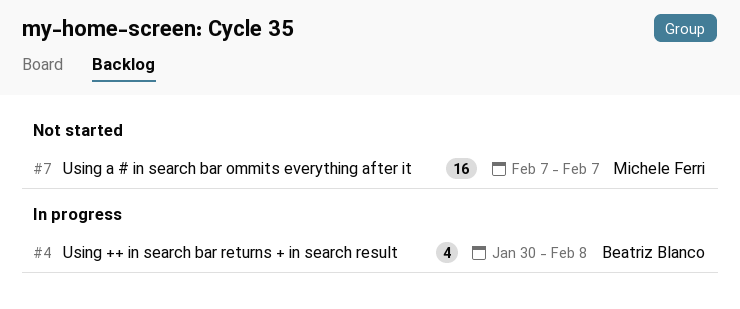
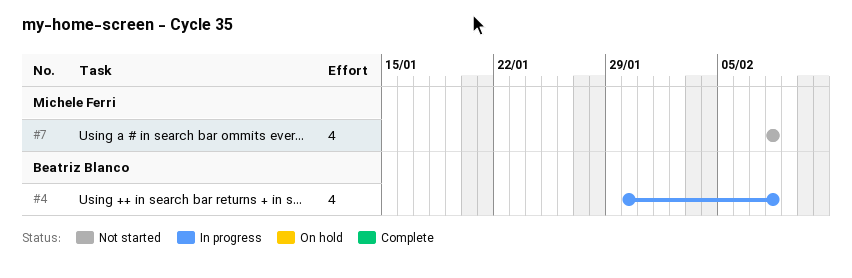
#7, estimate: 16 -> 4
#7, start: Feb 7 -> Feb 8
#7, due: Feb 7 -> Feb 8

